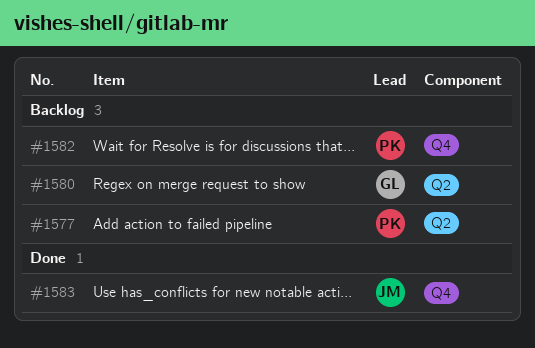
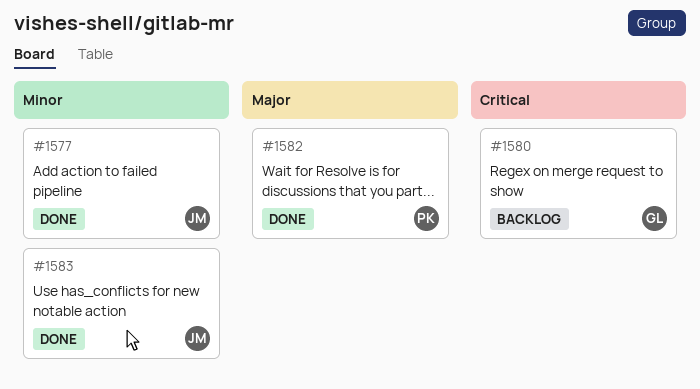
#1577, status: Backlog -> Done
#1577, owner: PK -> JM
#1582, status: Backlog -> Done

